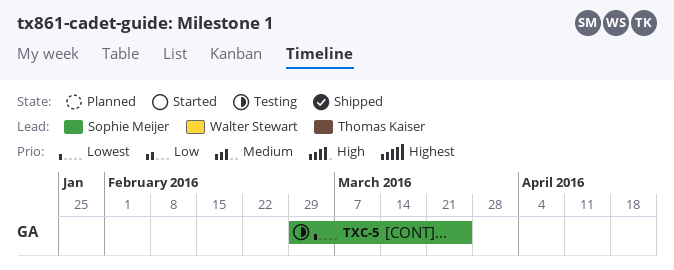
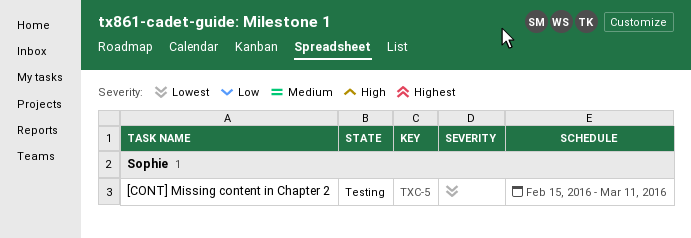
TXC-5, start: Feb 29 -> Feb 15
TXC-5, due: Mar 25 -> Mar 11

